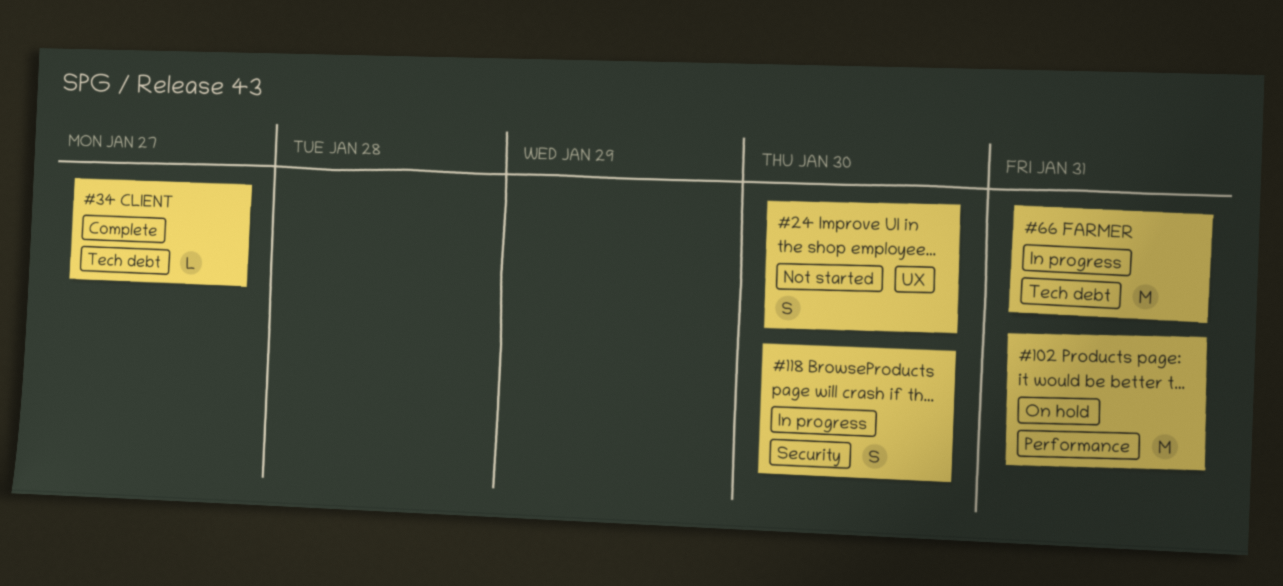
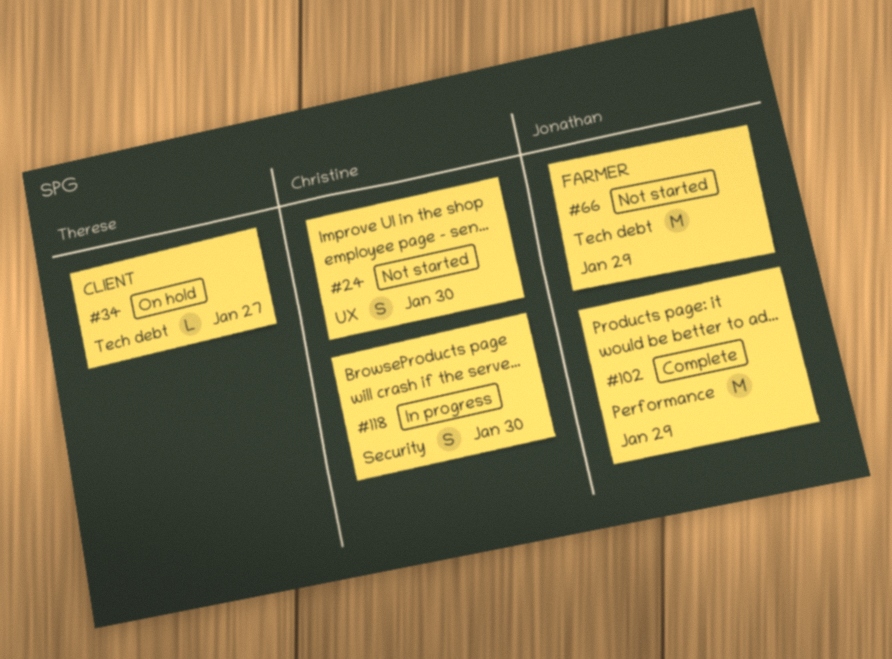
#34, status: Complete -> On hold
#66, status: In progress -> Not started
#66, due: Jan 31 -> Jan 29
#102, status: On hold -> Complete
#102, due: Jan 31 -> Jan 29

